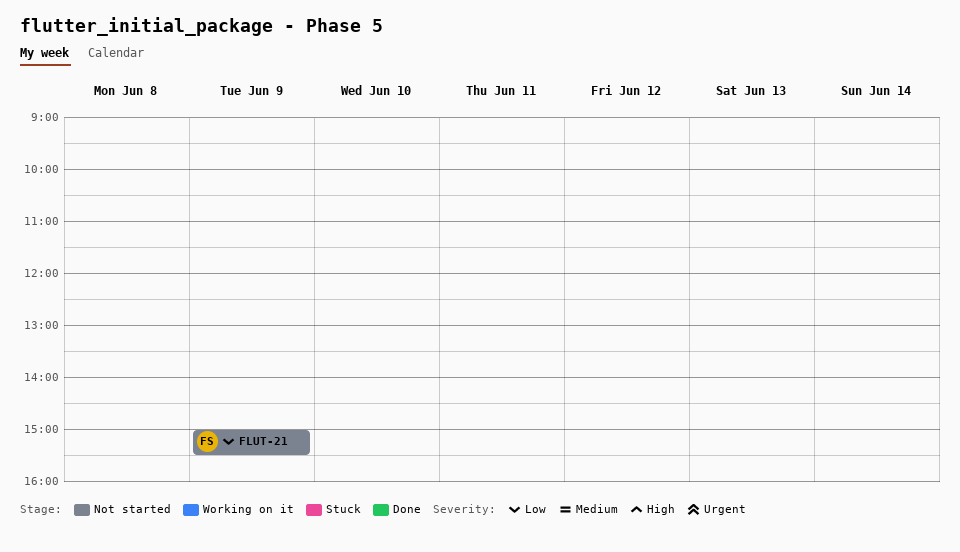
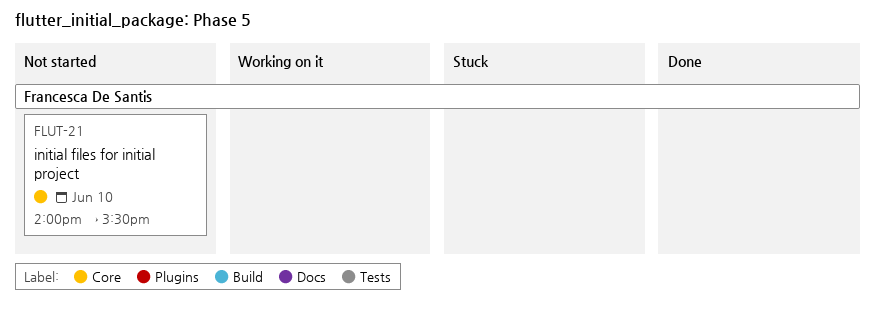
FLUT-21, day: Jun 9 -> Jun 10
FLUT-21, begins: 15:00 -> 14:00

